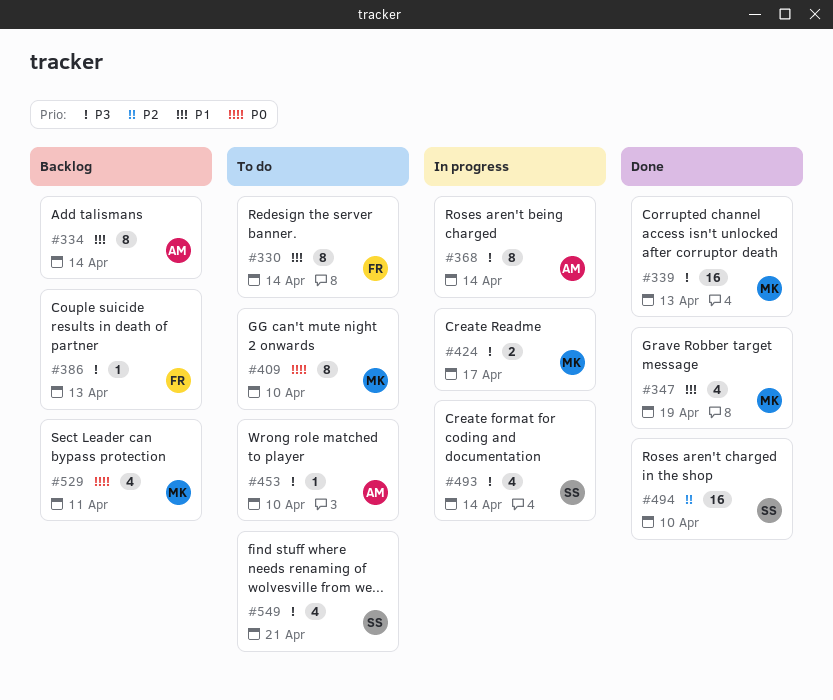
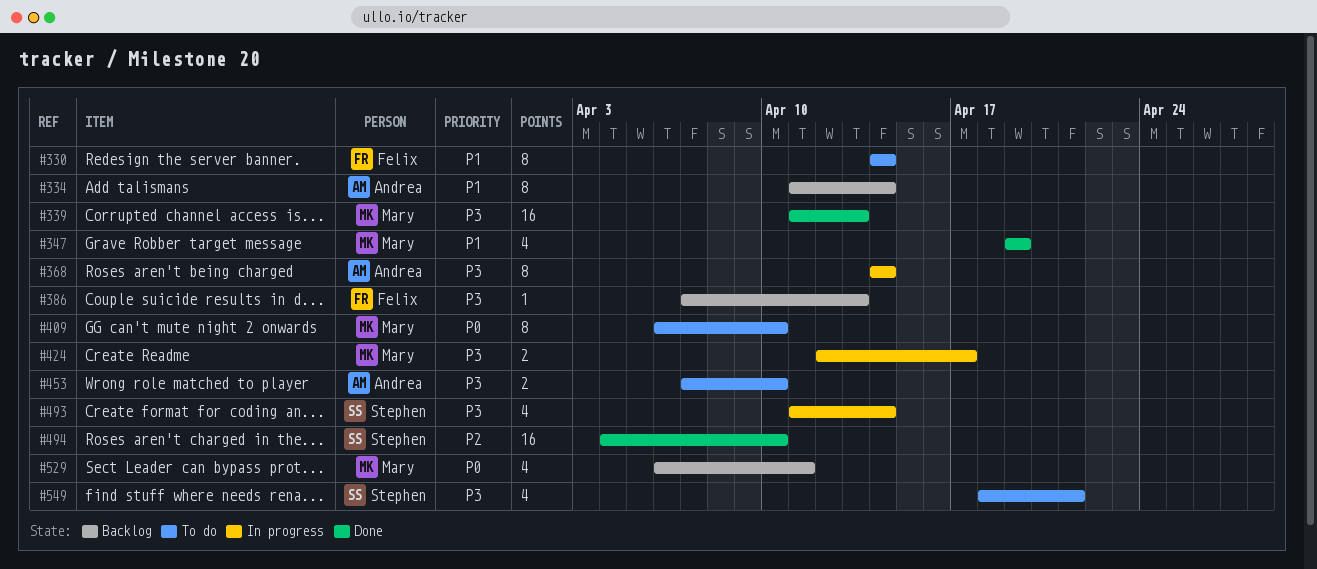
#453, estimate: 1 -> 2

